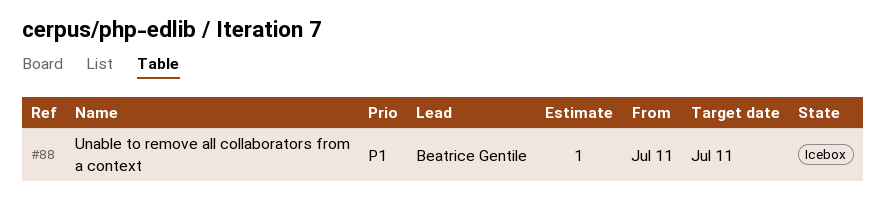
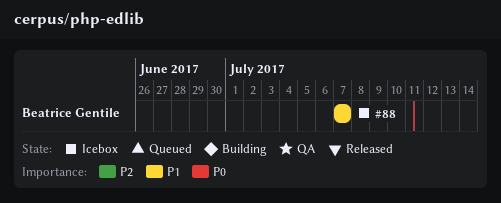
#88, start: Jul 11 -> Jul 7
#88, due: Jul 11 -> Jul 7

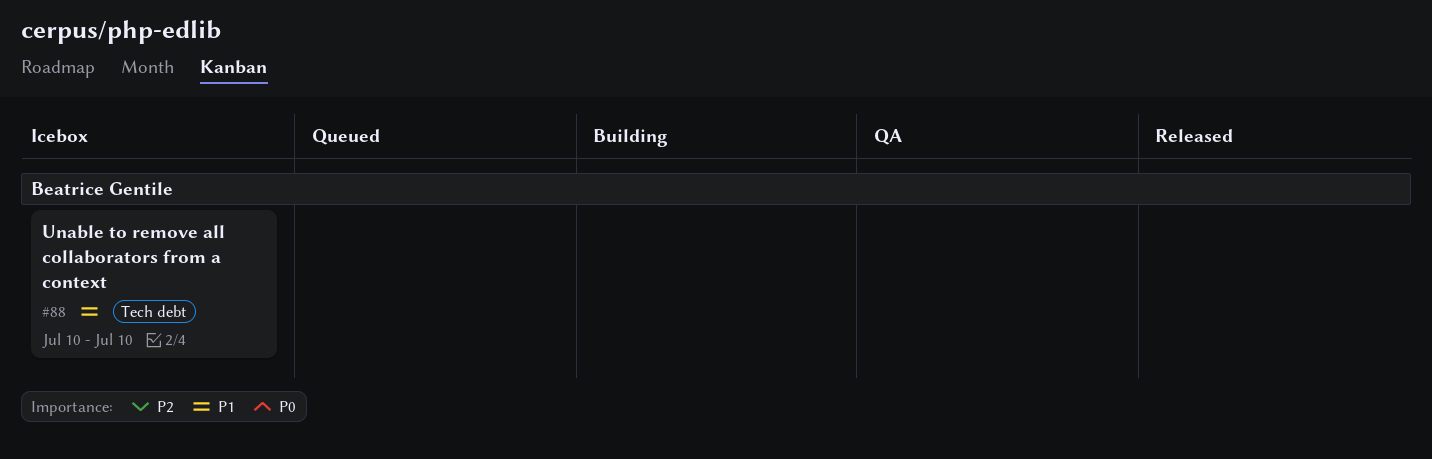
#88, start: Jul 7 -> Jul 10
#88, due: Jul 7 -> Jul 10

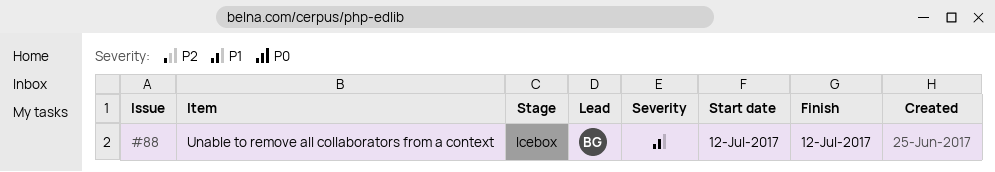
#88, start: Jul 10 -> Jul 12
#88, due: Jul 10 -> Jul 12

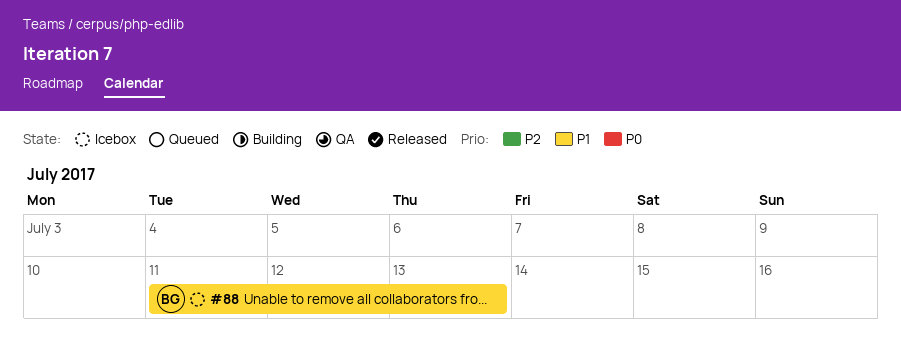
#88, start: Jul 12 -> Jul 11
#88, due: Jul 12 -> Jul 13

